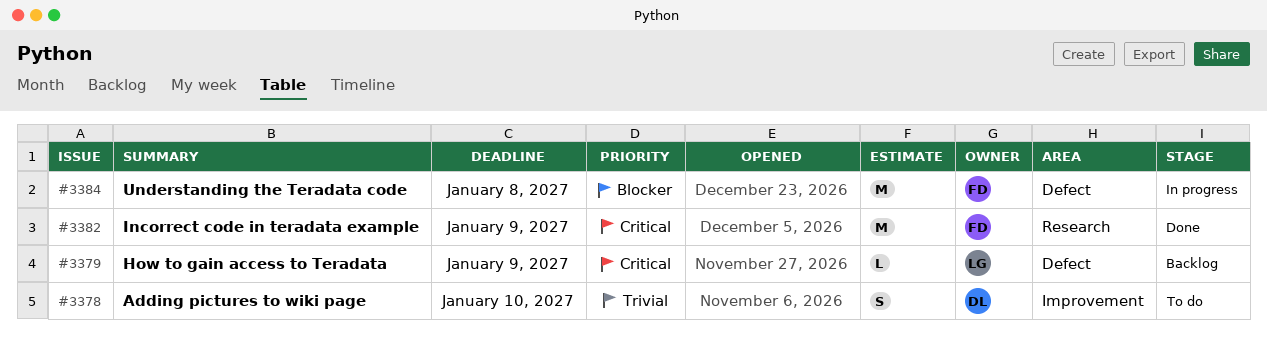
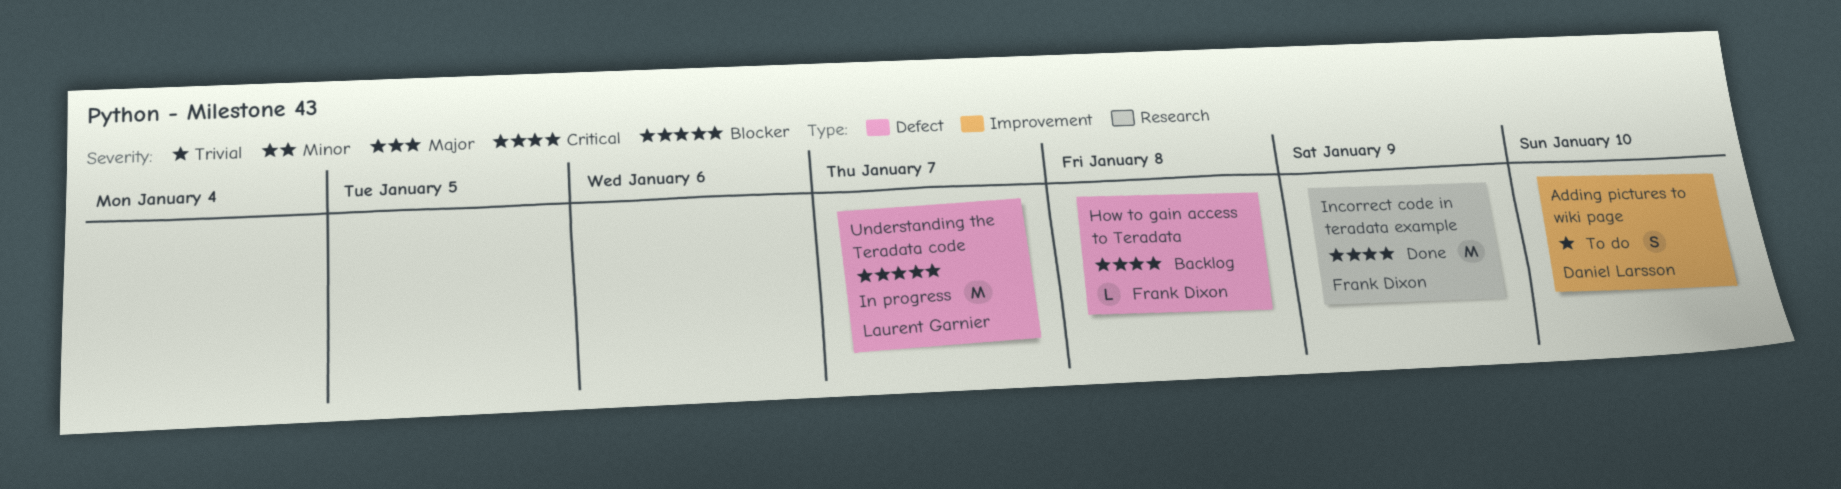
How to gain access to Teradata, owner: Laurent Garnier -> Frank Dixon
How to gain access to Teradata, due: Jan 9 -> Jan 8
Understanding the Teradata code, owner: Frank Dixon -> Laurent Garnier
Understanding the Teradata code, due: Jan 8 -> Jan 7

